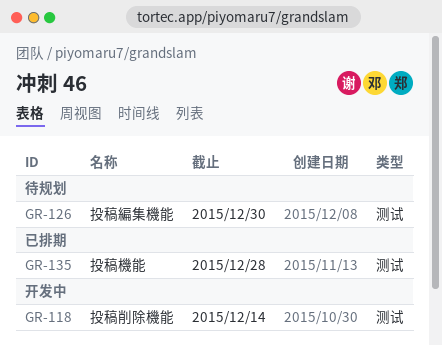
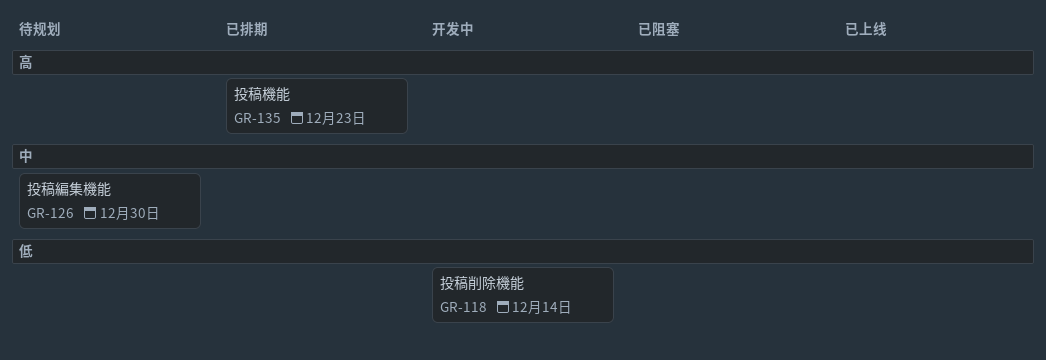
GR-135, due: Dec 28 -> Dec 23

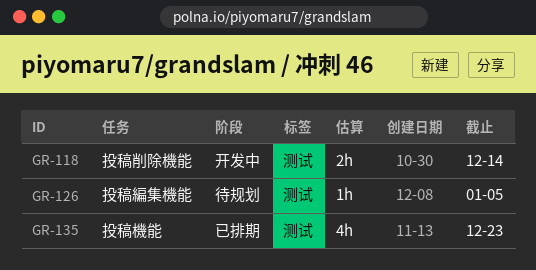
GR-126, due: Dec 30 -> Jan 5

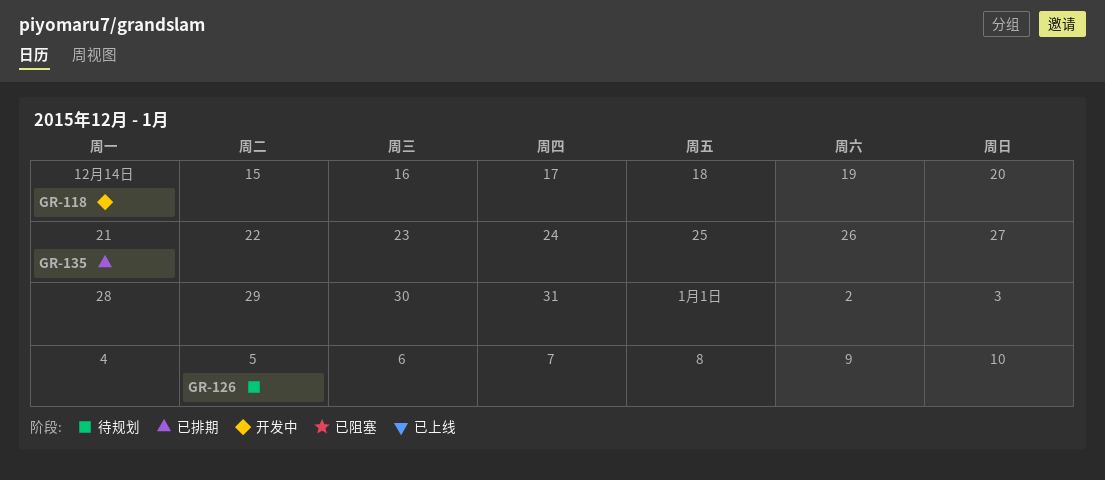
GR-135, due: Dec 23 -> Dec 21

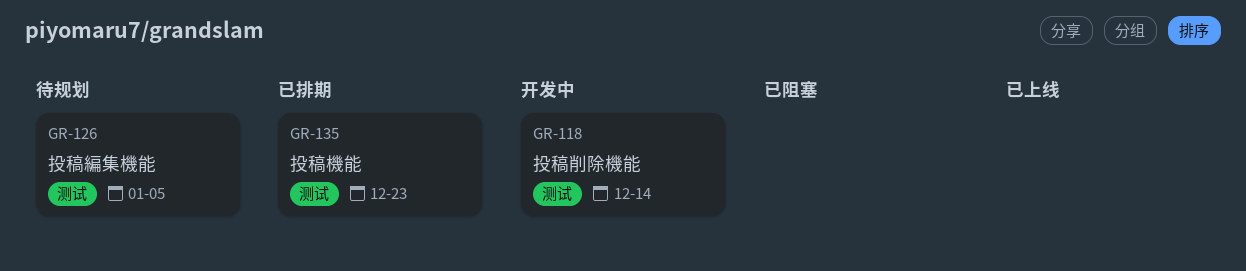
GR-135, due: Dec 21 -> Dec 23

